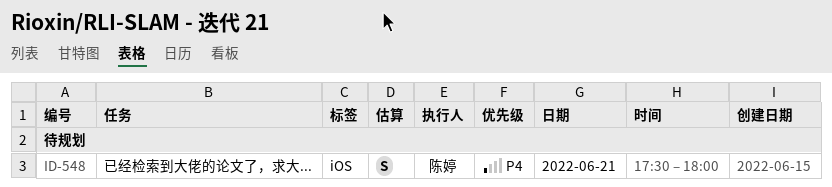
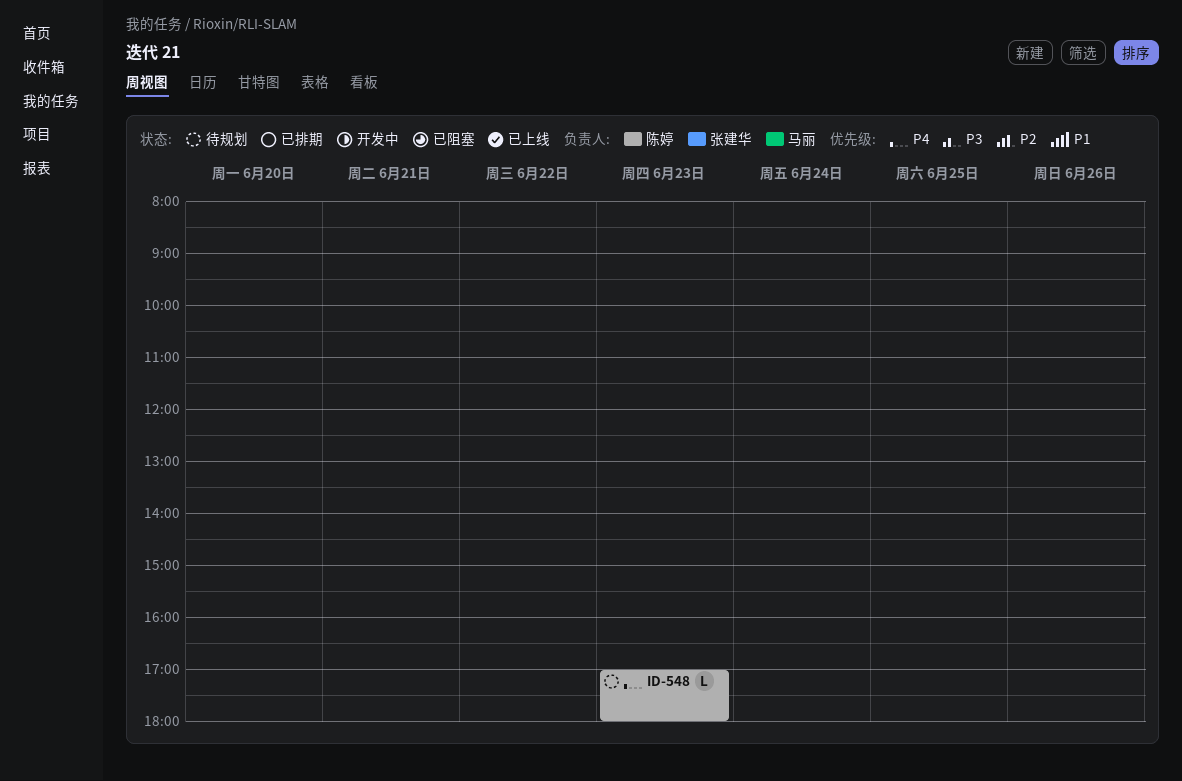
ID-548, estimate: S -> L
ID-548, day: Jun 21 -> Jun 23
ID-548, begins: 17:30 -> 17:00

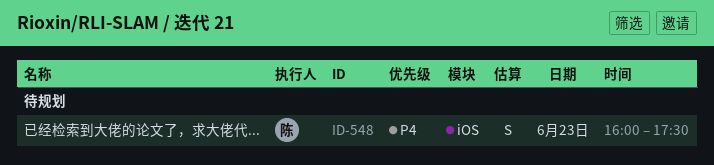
ID-548, estimate: L -> S
ID-548, begins: 17:00 -> 16:00
ID-548, ends: 18:00 -> 17:30

